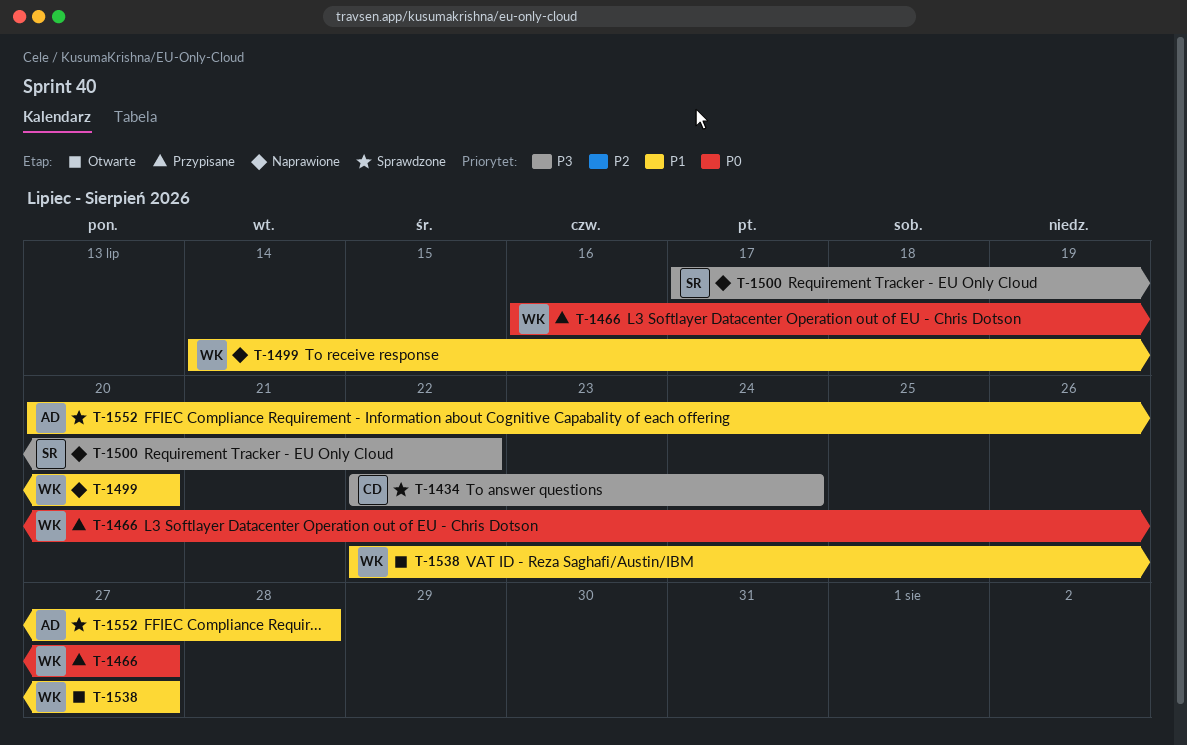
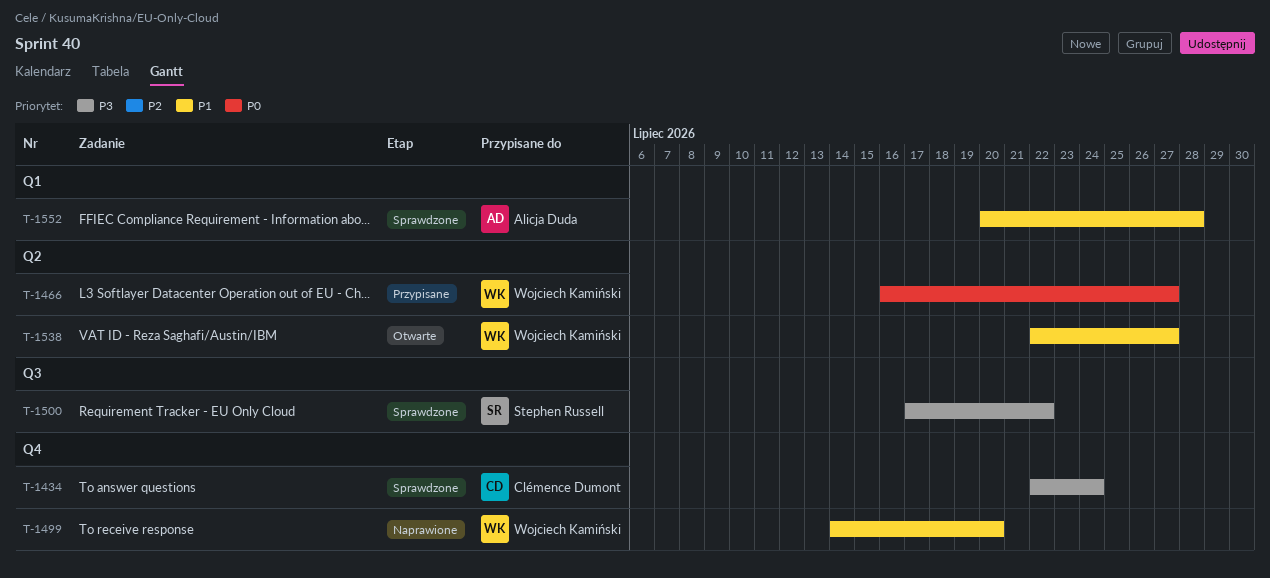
T-1500, status: Naprawione -> Sprawdzone

